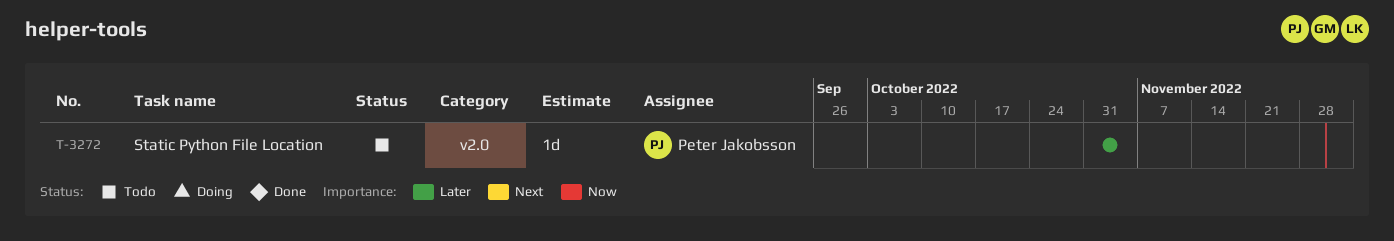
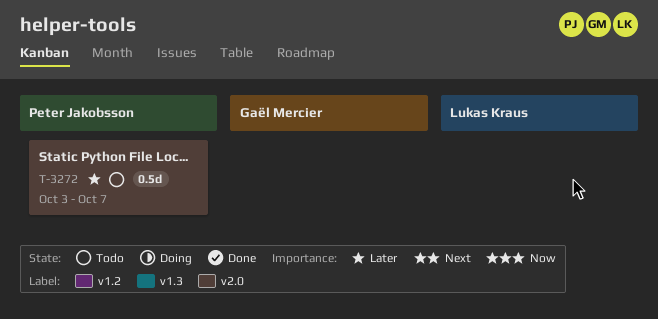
T-3272, estimate: 1d -> 0.5d
T-3272, start: Oct 31 -> Oct 3
T-3272, due: Nov 4 -> Oct 7

